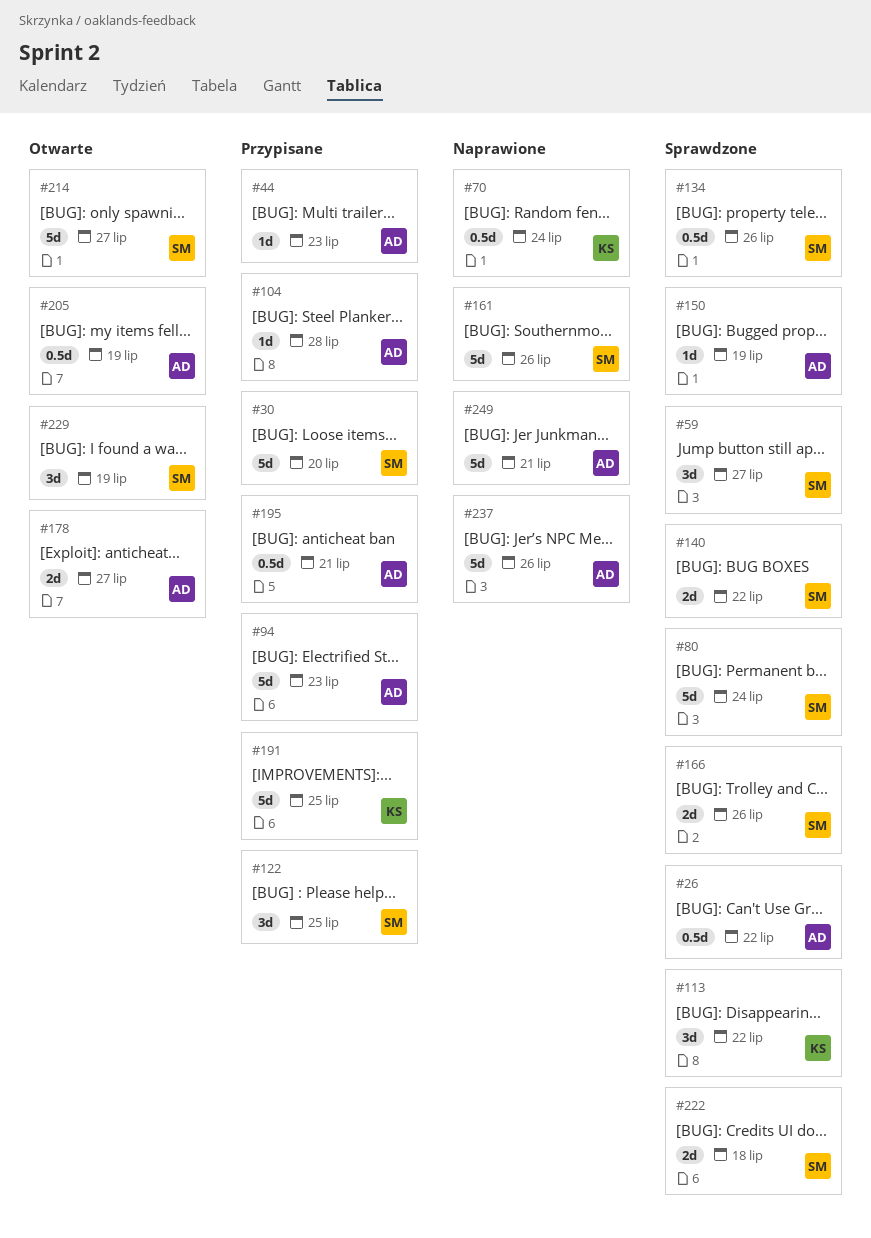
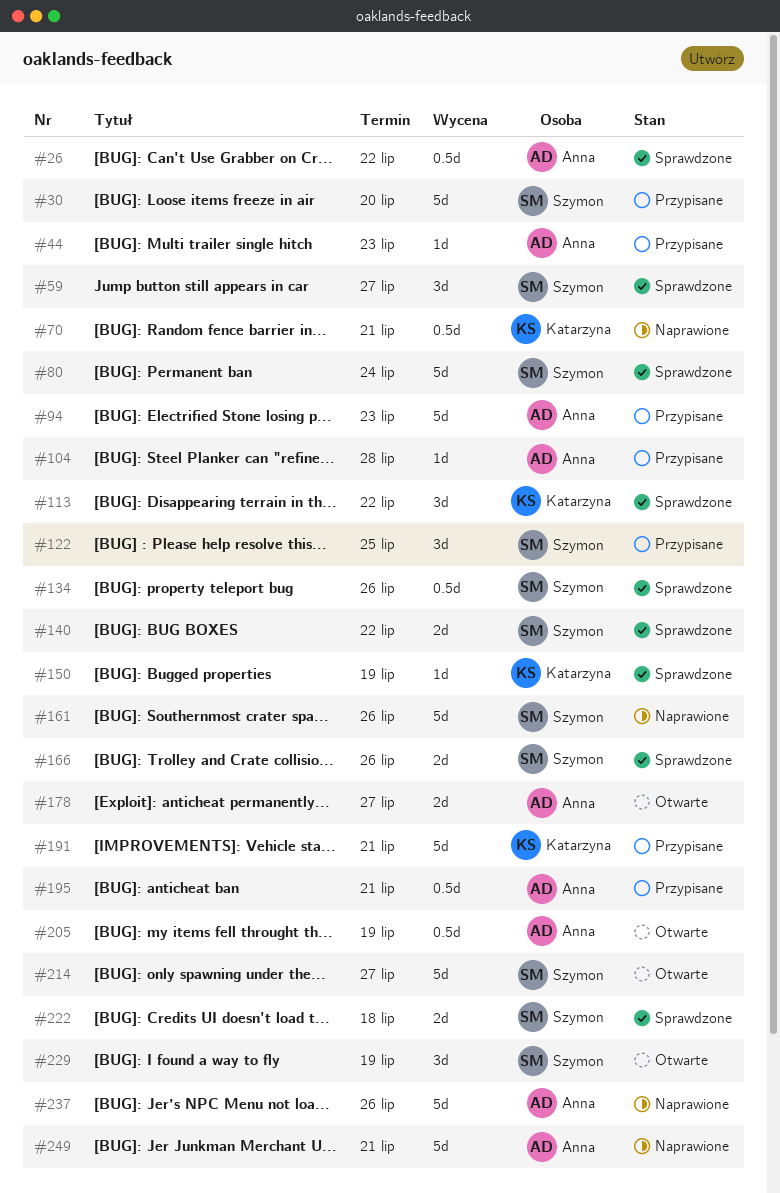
#70, due: Jul 24 -> Jul 21
#150, owner: Anna -> Katarzyna
#191, due: Jul 25 -> Jul 21

